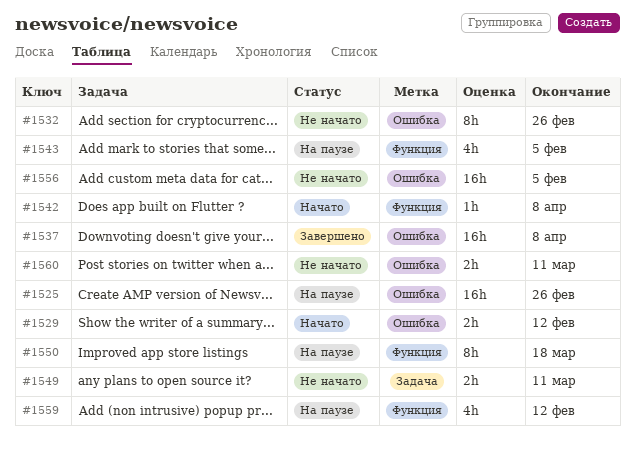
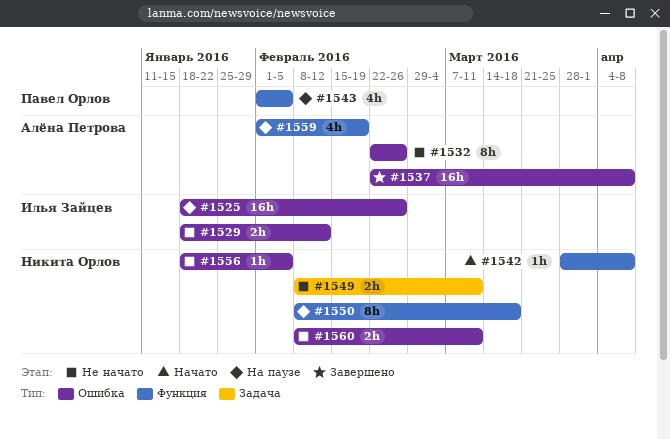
#1529, status: Начато -> Не начато
#1556, estimate: 16h -> 1h
#1559, due: Feb 12 -> Feb 19

